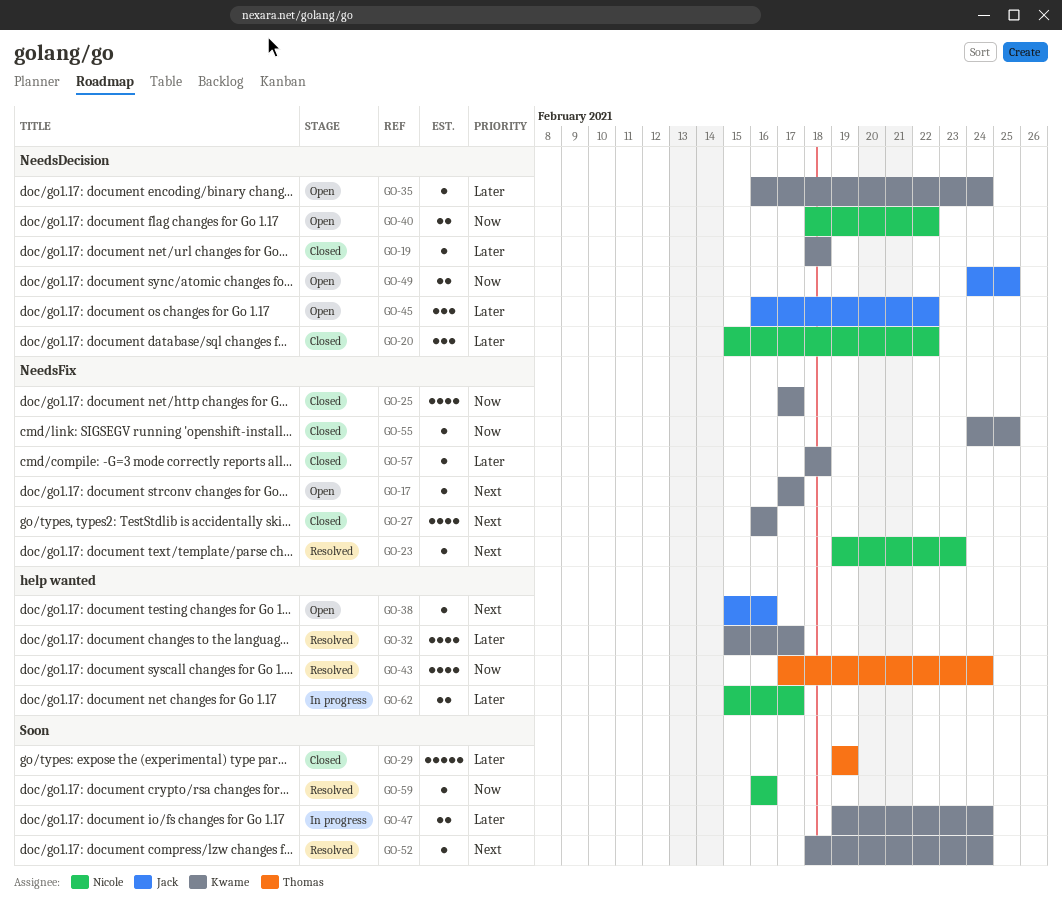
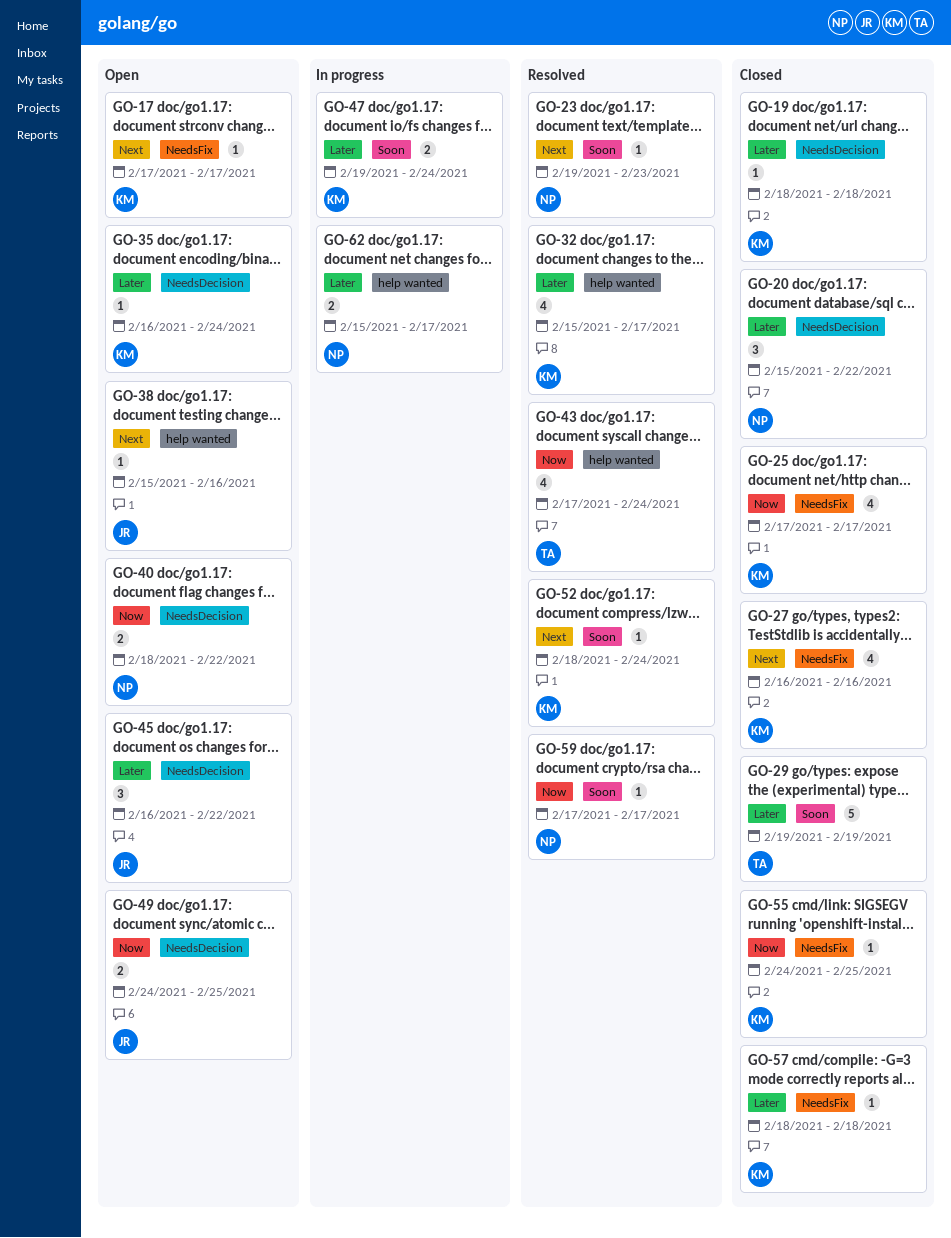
GO-23, label: NeedsFix -> Soon
GO-59, start: Feb 16 -> Feb 17
GO-59, due: Feb 16 -> Feb 17

